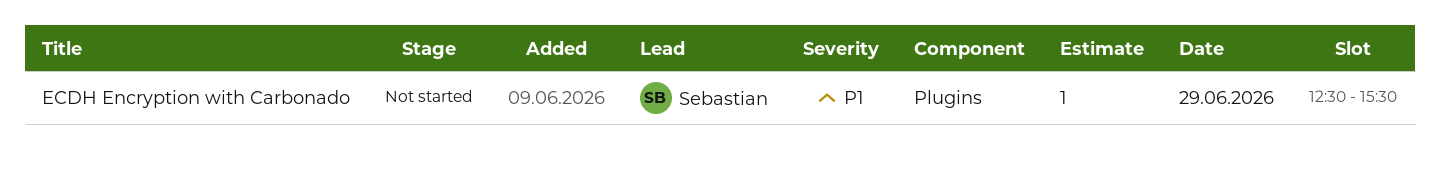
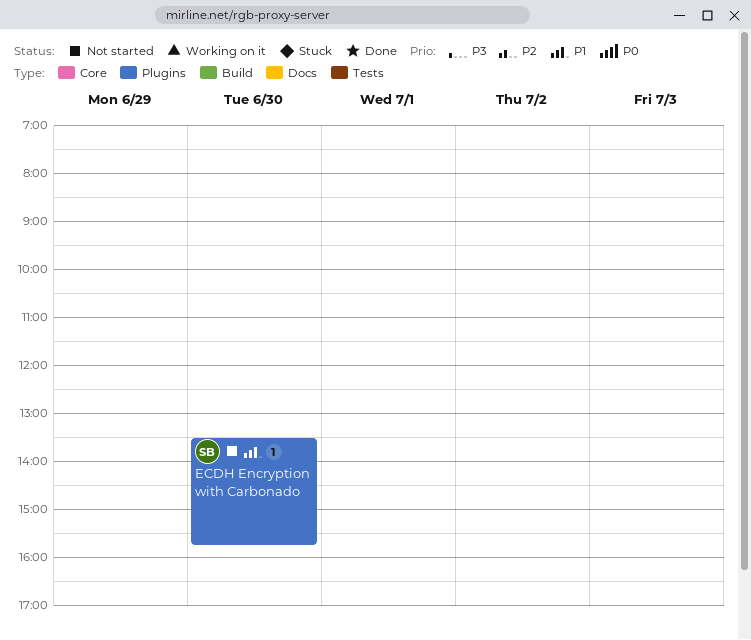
ECDH Encryption with Carbonado, day: Jun 29 -> Jun 30
ECDH Encryption with Carbonado, begins: 12:30 -> 13:30
ECDH Encryption with Carbonado, ends: 15:30 -> 15:45

